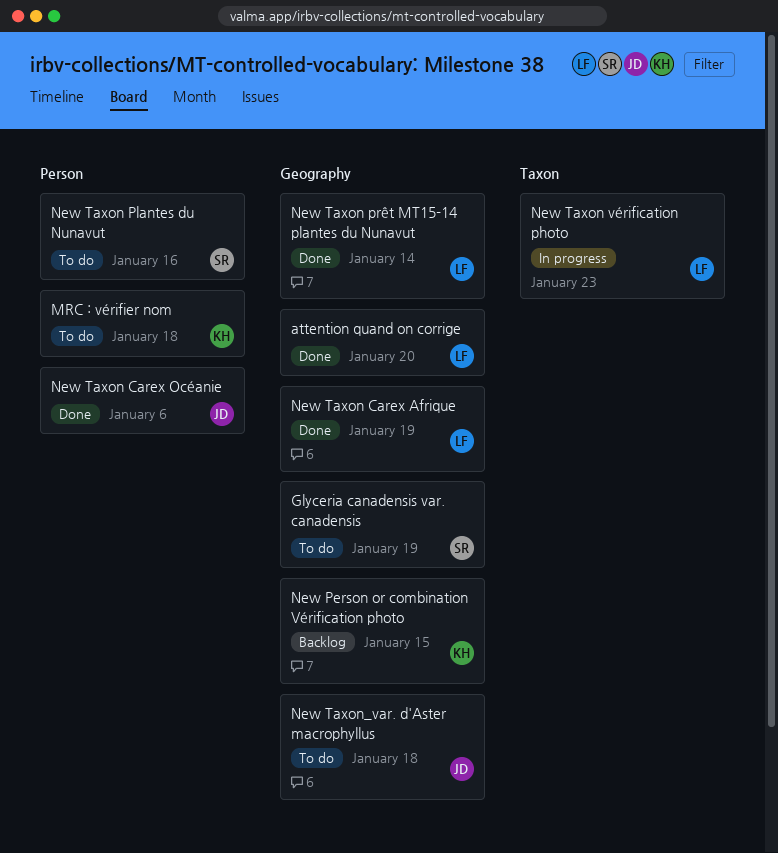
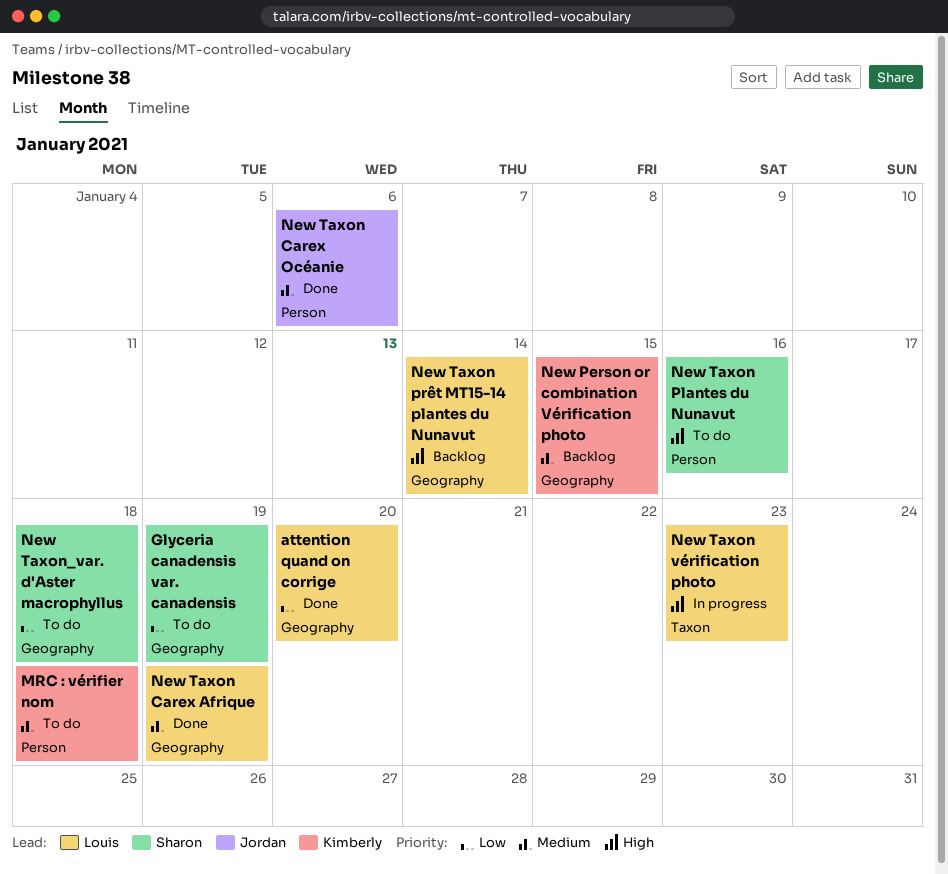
New Taxon prêt MT15-14 plantes du Nunavut, status: Done -> Backlog
New Taxon_var. d'Aster macrophyllus, owner: Jordan -> Sharon

